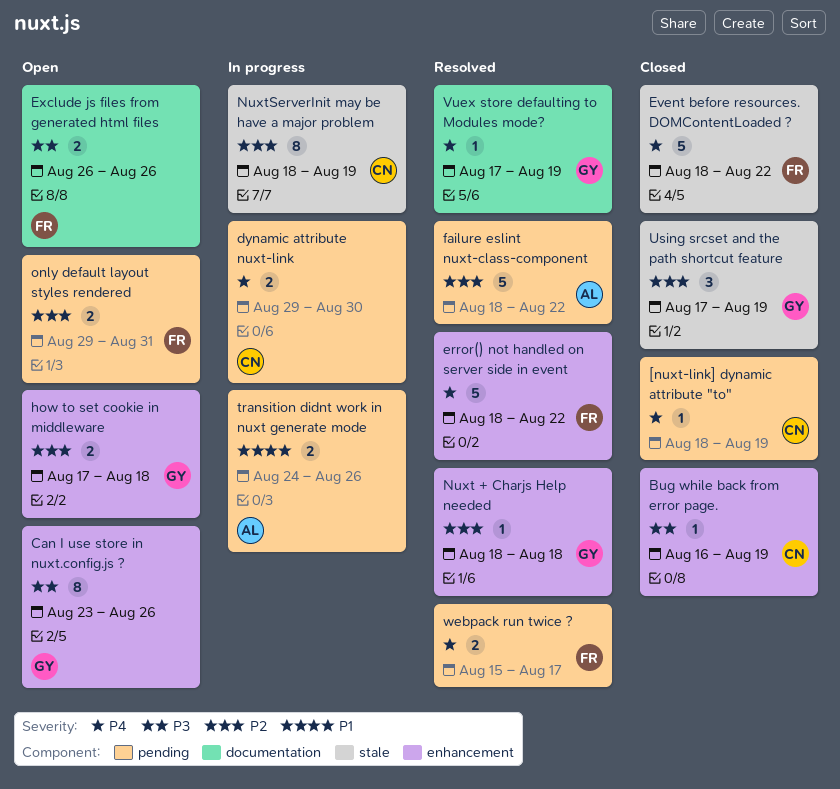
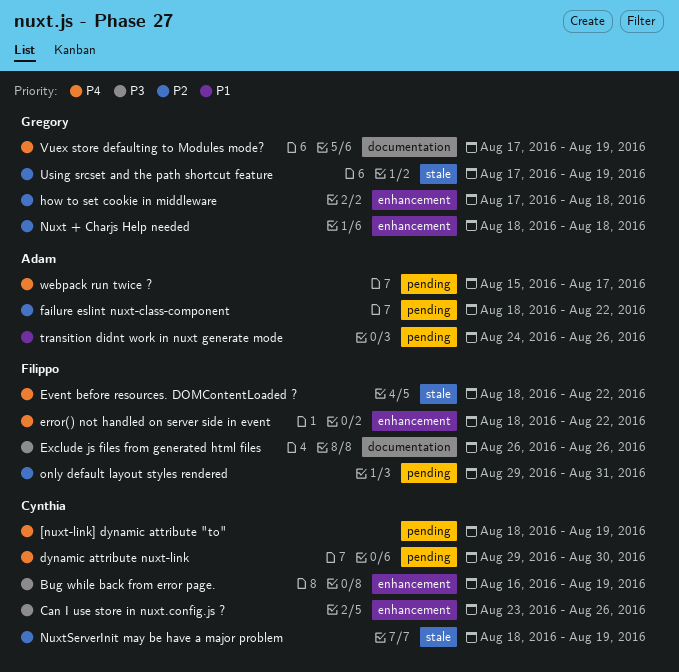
Can I use store in nuxt.config.js ?, owner: Gregory -> Cynthia
webpack run twice ?, owner: Filippo -> Adam

